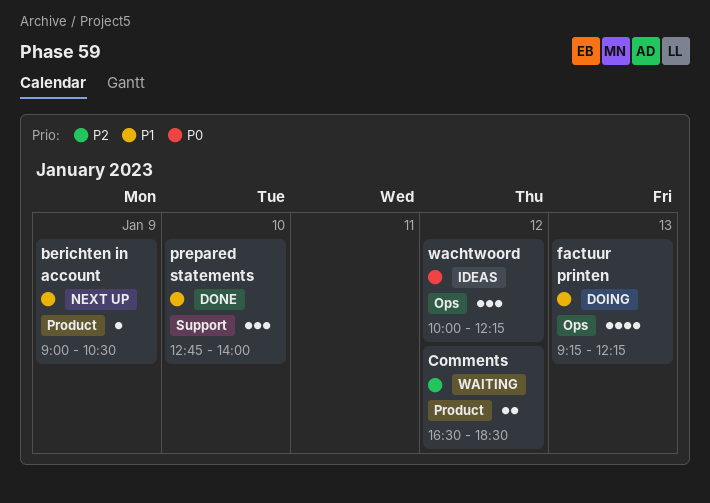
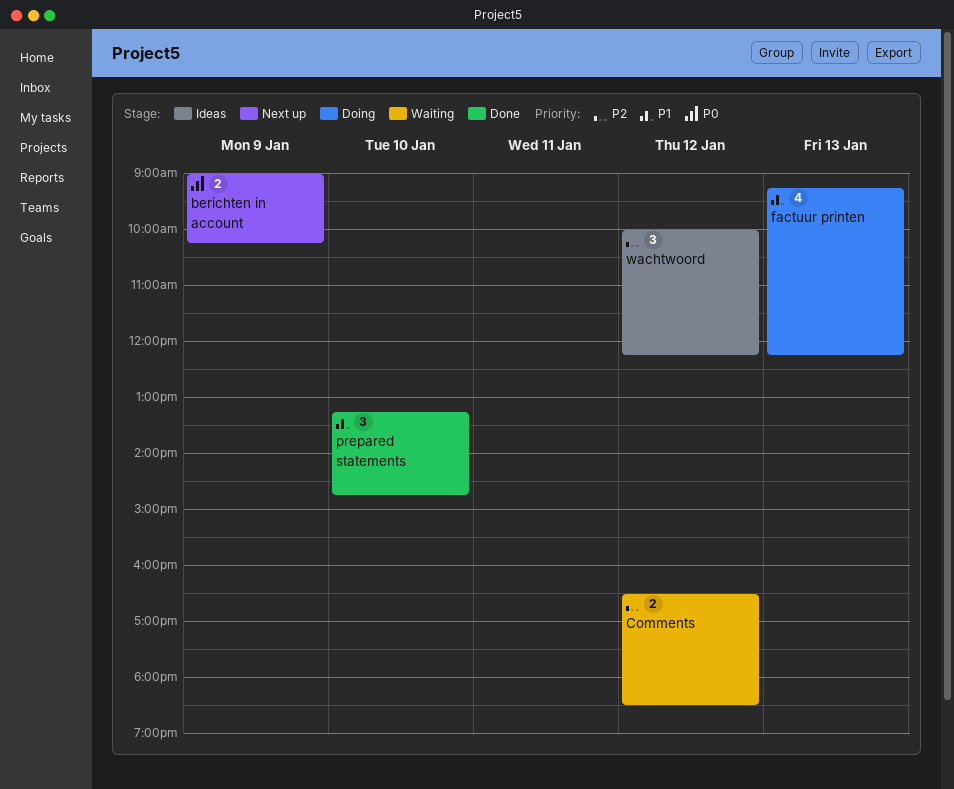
berichten in account, priority: P1 -> P0
berichten in account, estimate: 1 -> 2
berichten in account, ends: 10:30 -> 10:15
prepared statements, begins: 12:45 -> 13:15
prepared statements, ends: 14:00 -> 14:45
wachtwoord, priority: P0 -> P2

